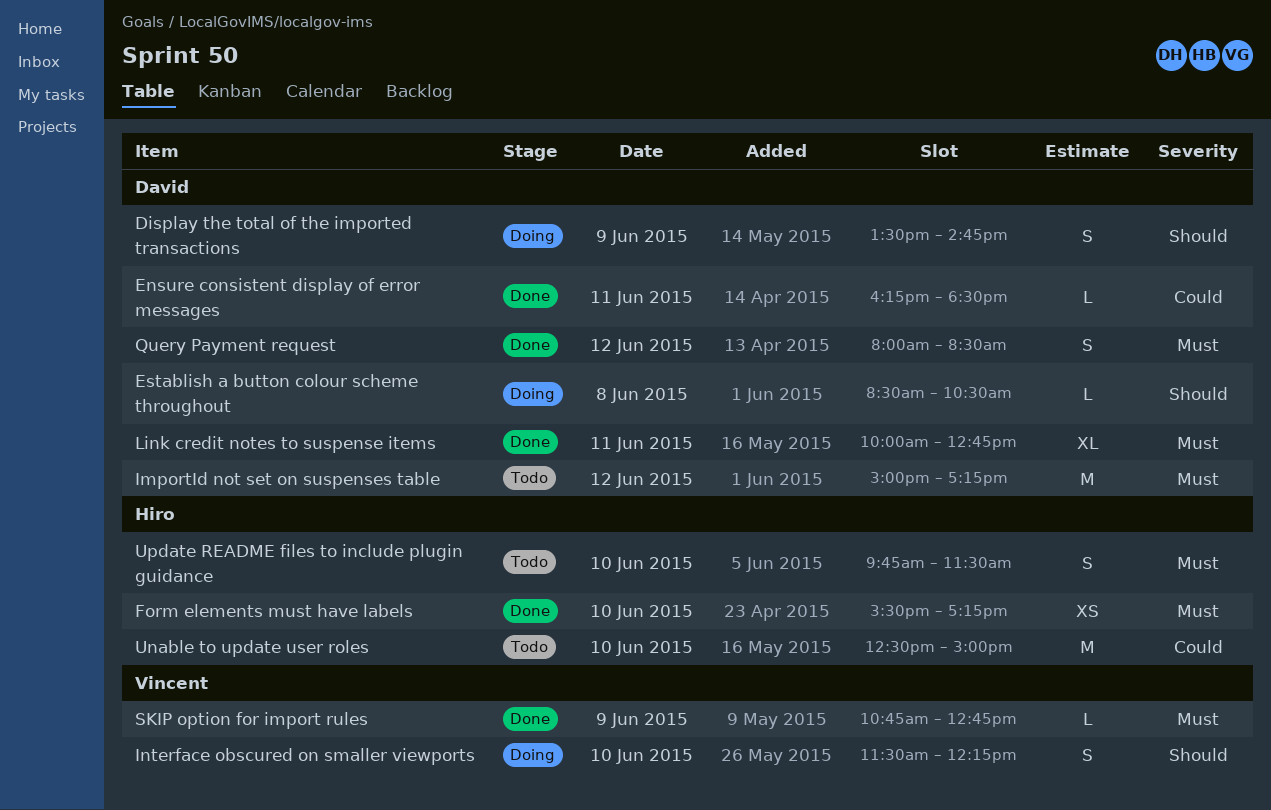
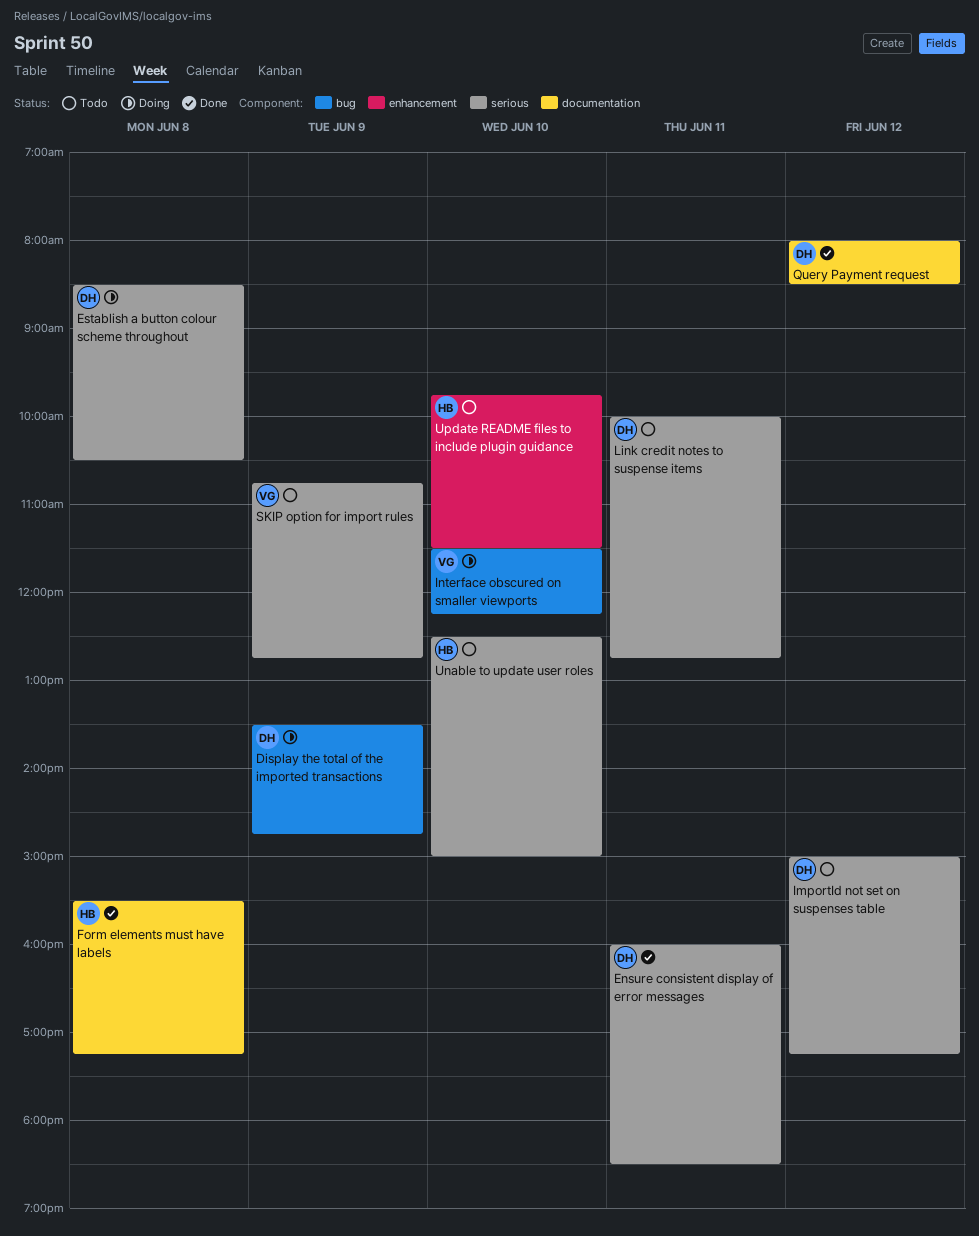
Ensure consistent display of error messages, begins: 16:15 -> 16:00
Form elements must have labels, day: Jun 10 -> Jun 8
Link credit notes to suspense items, status: Done -> Todo
SKIP option for import rules, status: Done -> Todo

